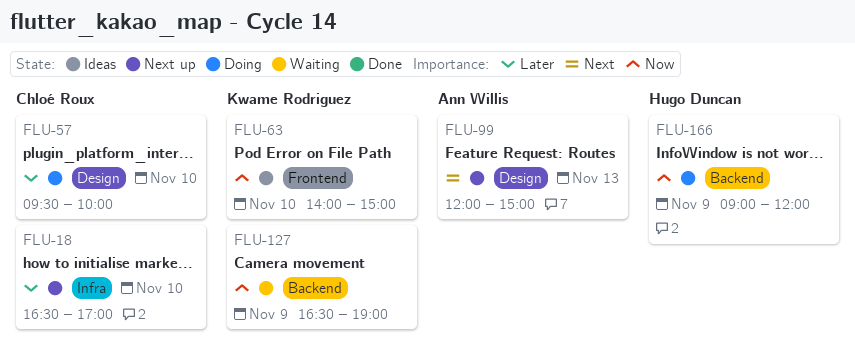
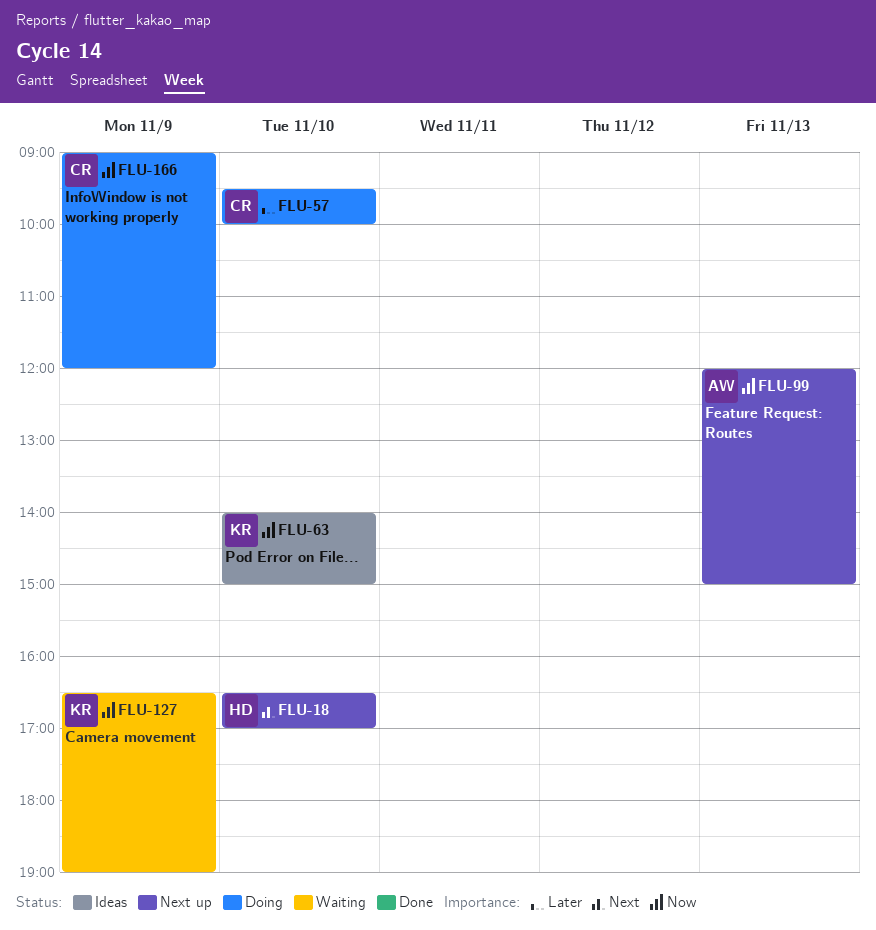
FLU-18, owner: Chloé Roux -> Hugo Duncan
FLU-18, priority: Later -> Next
FLU-99, priority: Next -> Now
FLU-166, owner: Hugo Duncan -> Chloé Roux

